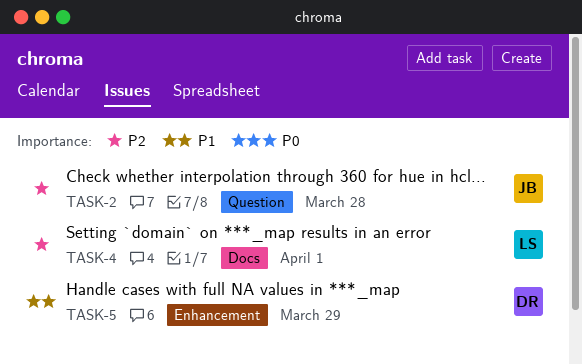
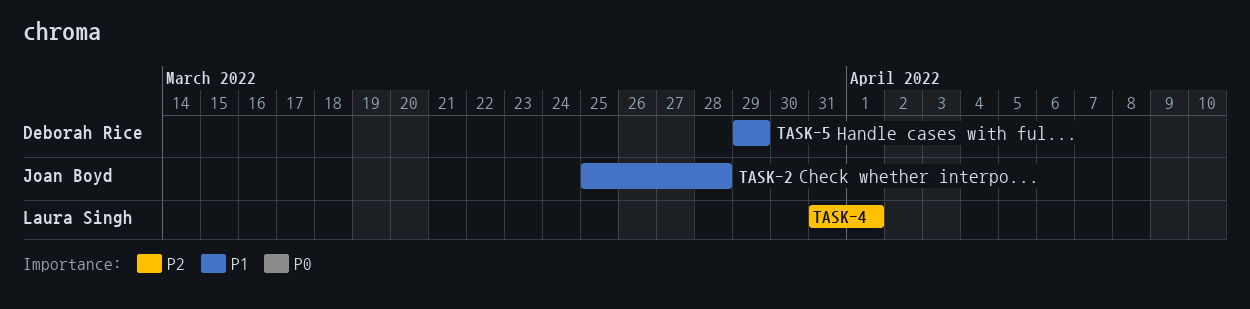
TASK-2, priority: P2 -> P1

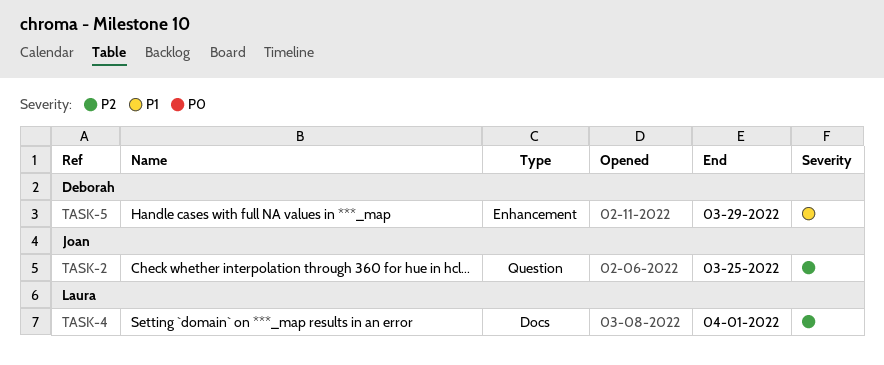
TASK-2, priority: P1 -> P2
TASK-2, due: Mar 28 -> Mar 25

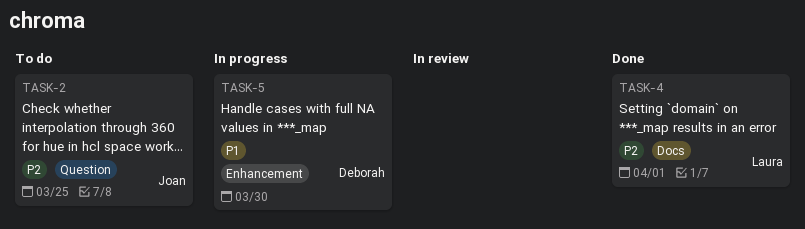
TASK-5, due: Mar 29 -> Mar 30

